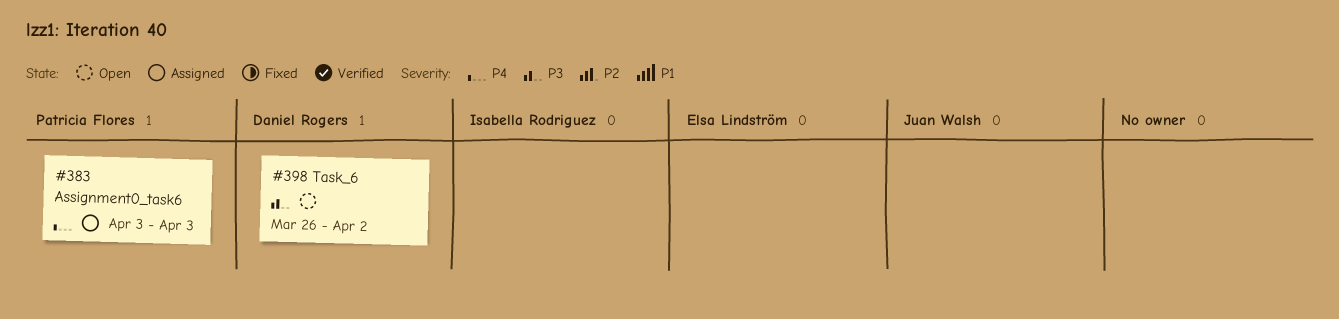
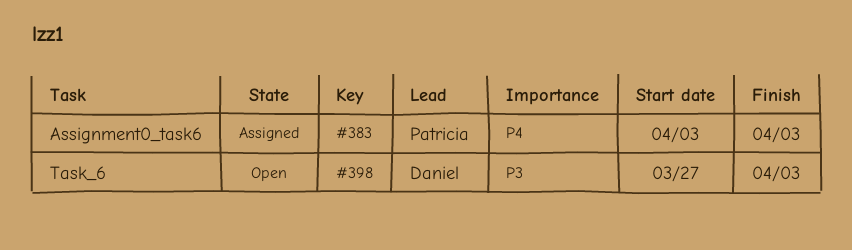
#398, start: Mar 26 -> Mar 27
#398, due: Apr 2 -> Apr 3

